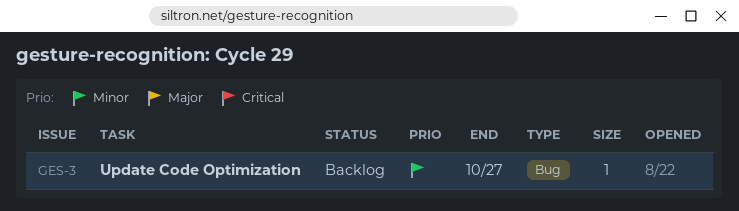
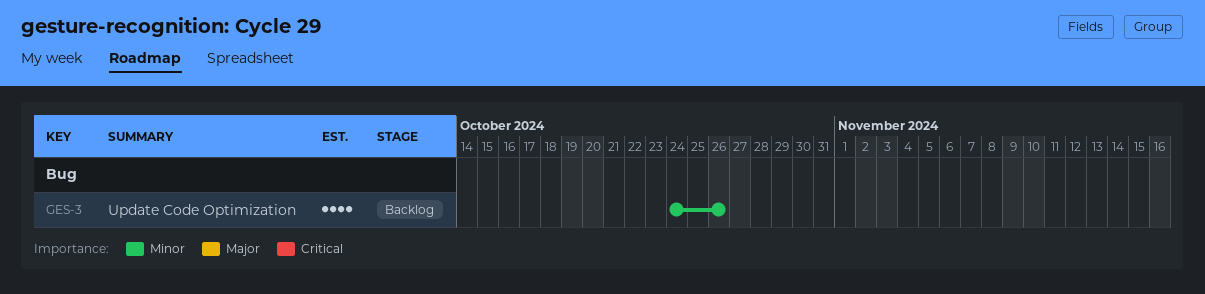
GES-3, estimate: 1 -> 4
GES-3, due: Oct 27 -> Oct 26

